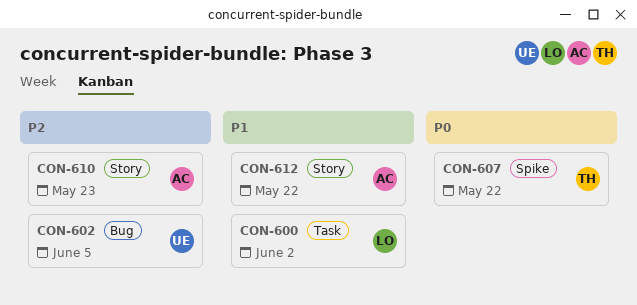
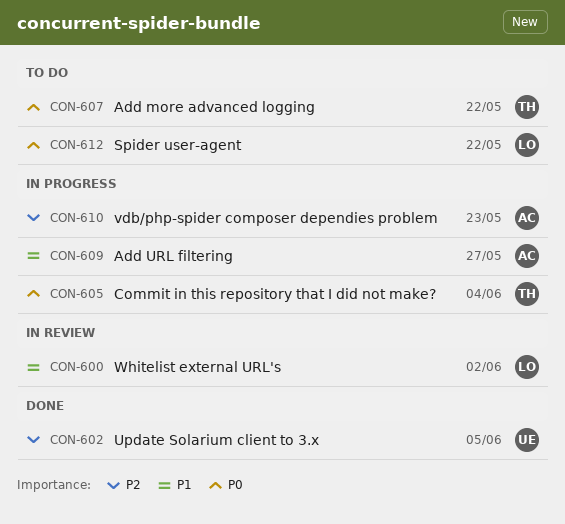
CON-605: none -> present
CON-609: none -> present
CON-612, owner: AC -> LO
CON-612, priority: P1 -> P0

